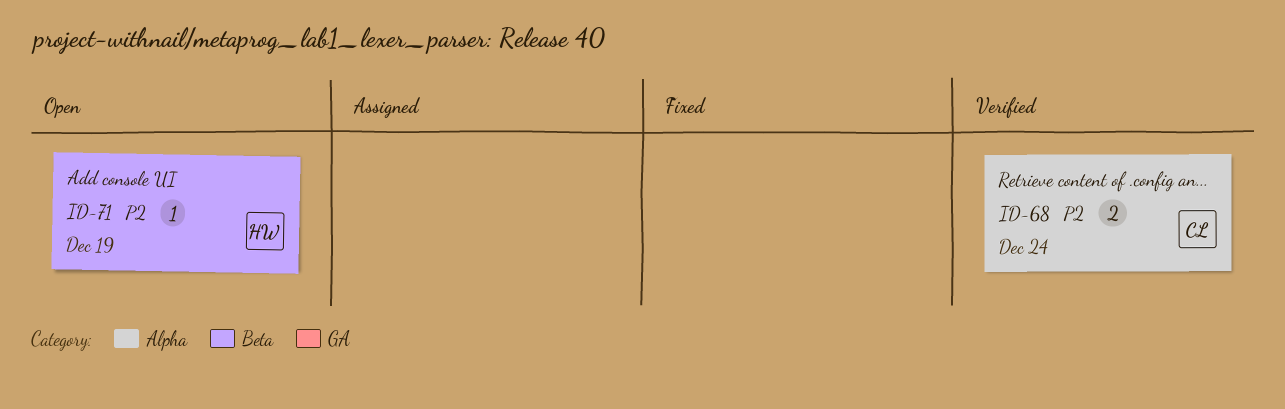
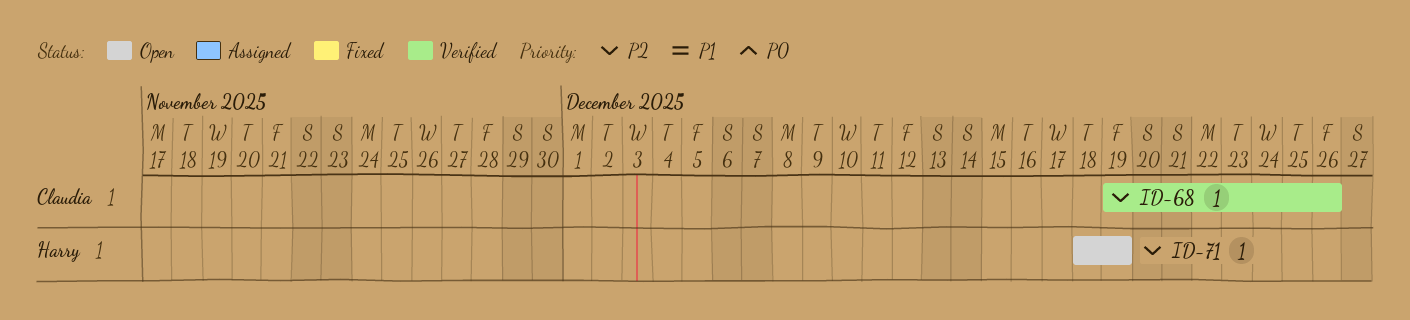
ID-68, estimate: 2 -> 1
ID-68, due: Dec 24 -> Dec 26

